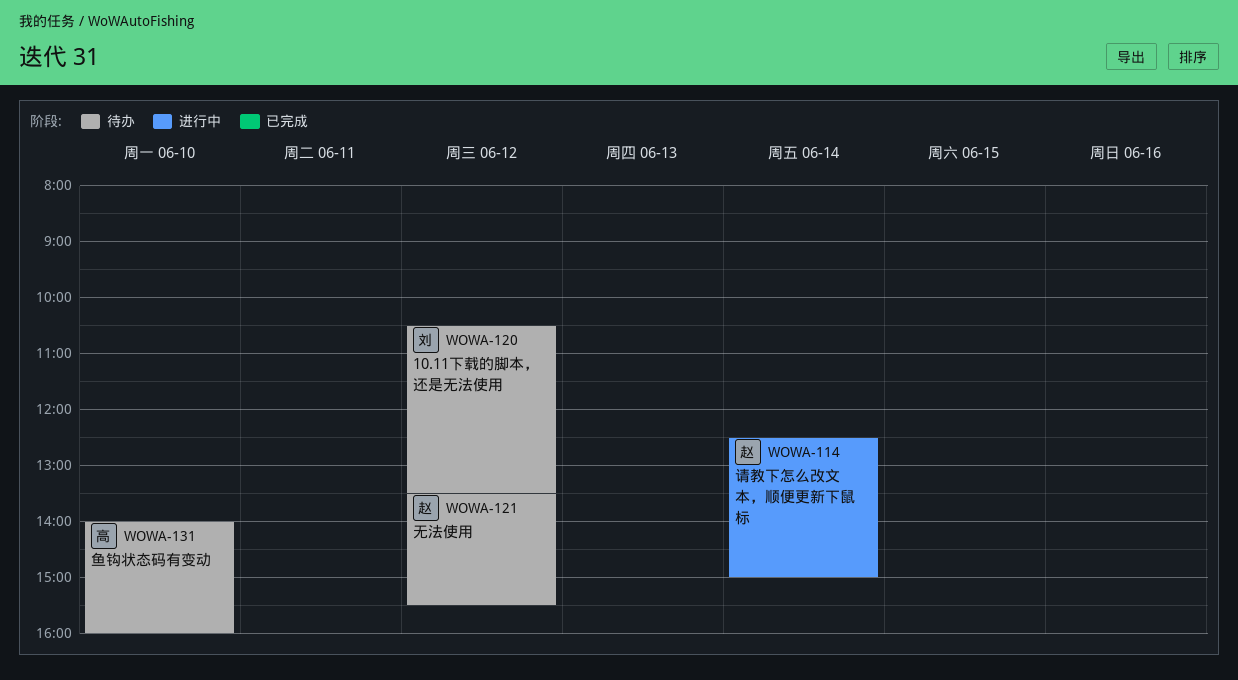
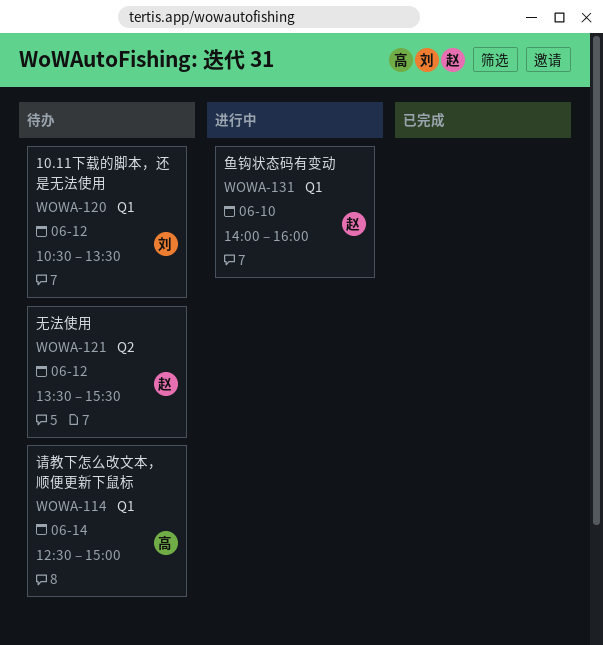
WOWA-114, status: 进行中 -> 待办
WOWA-114, owner: 赵 -> 高
WOWA-131, status: 待办 -> 进行中
WOWA-131, owner: 高 -> 赵

